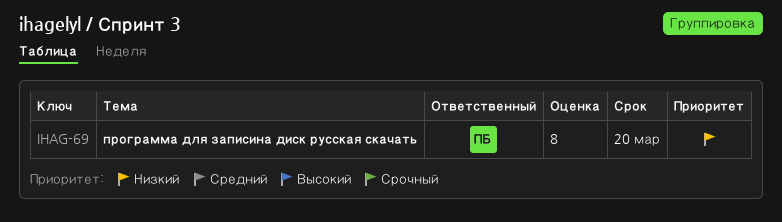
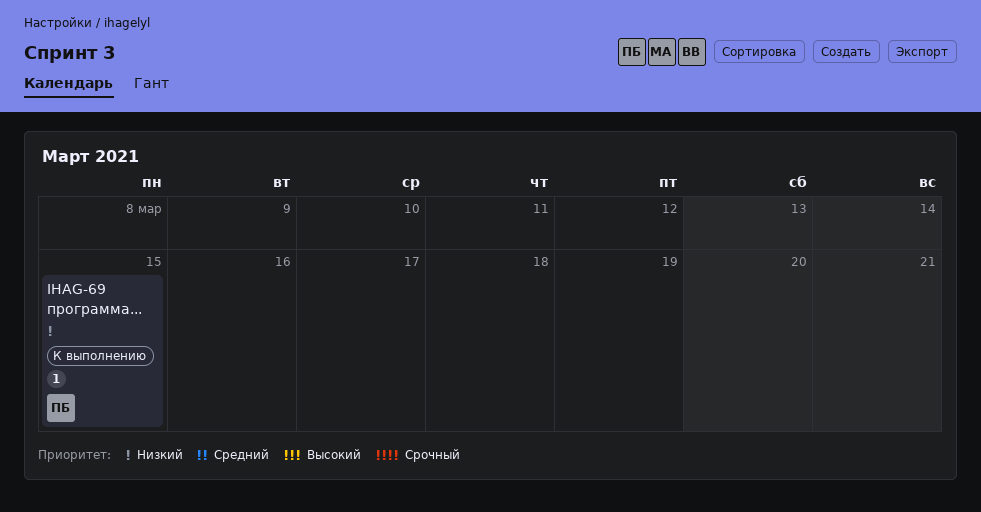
IHAG-69, estimate: 8 -> 1
IHAG-69, due: Mar 20 -> Mar 15

